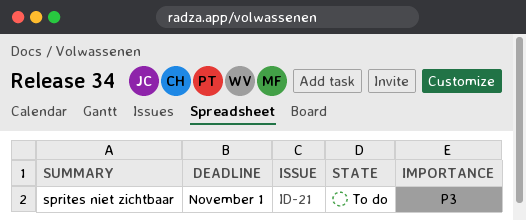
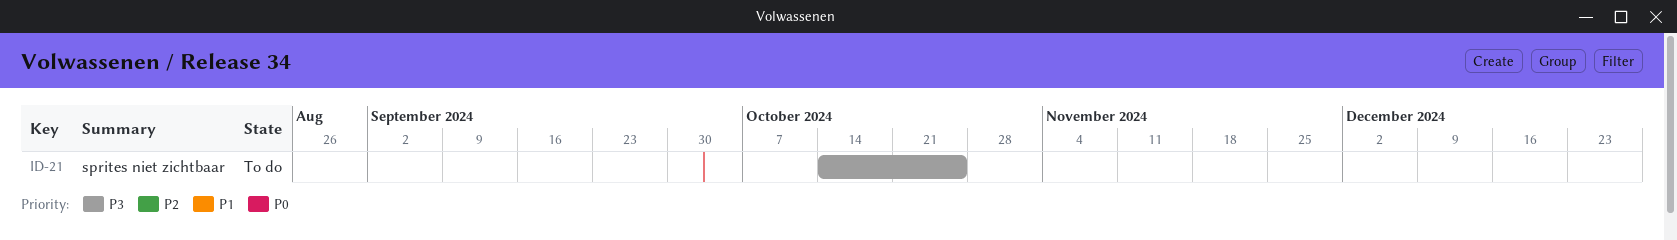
ID-21, due: Nov 1 -> Oct 25

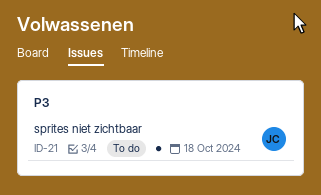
ID-21, due: Oct 25 -> Oct 18

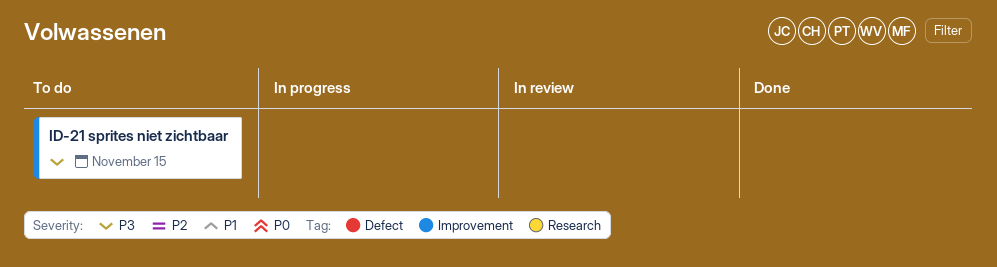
ID-21, due: Oct 18 -> Nov 15

